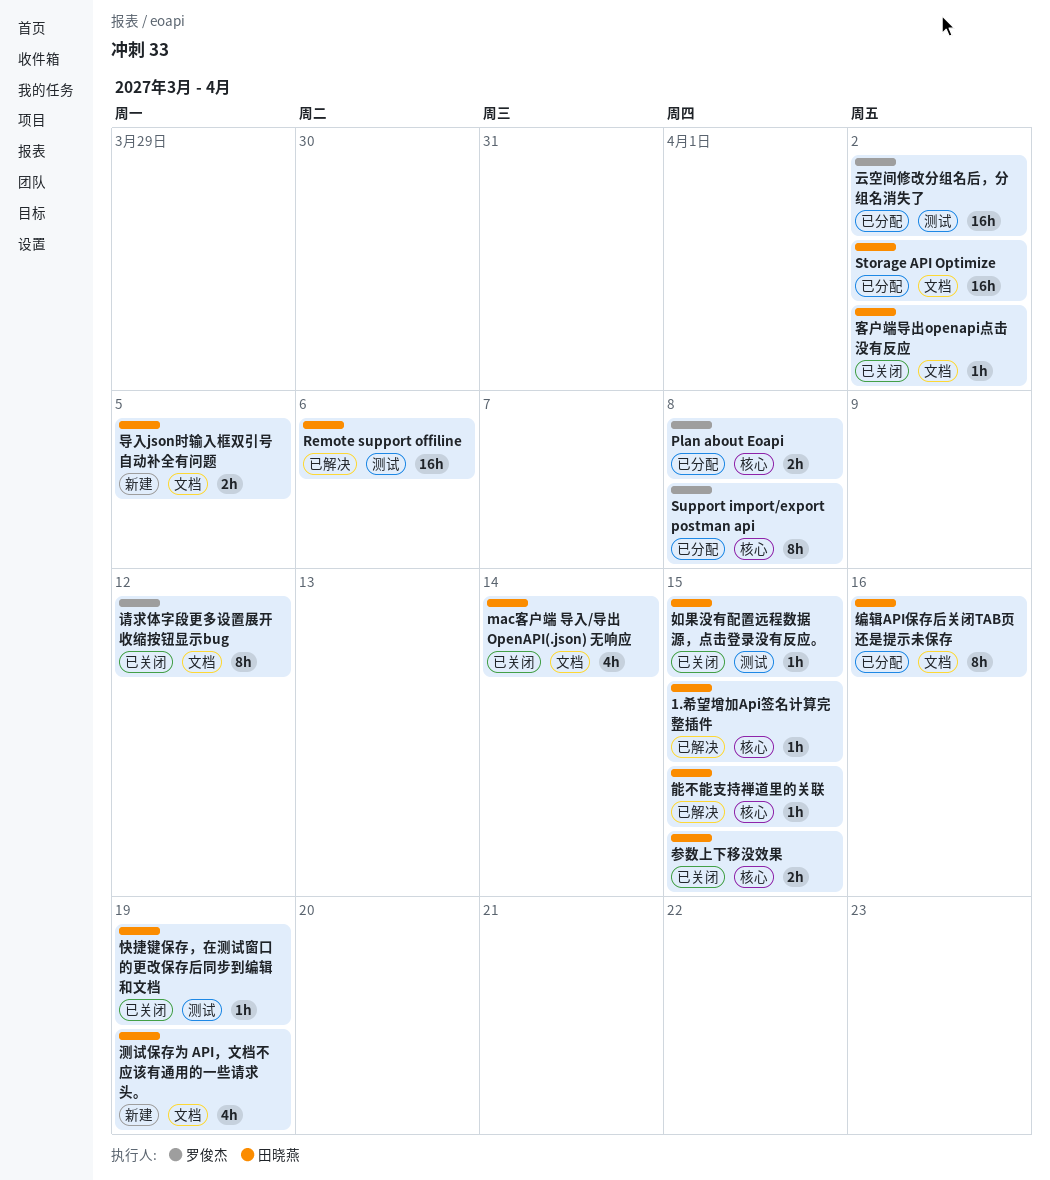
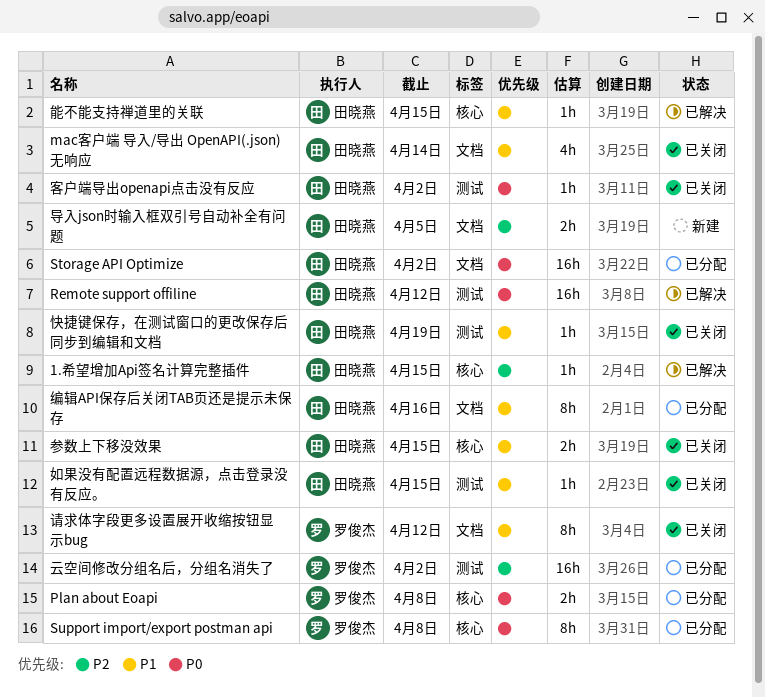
Remote support offiline, due: Apr 6 -> Apr 12
客户端导出openapi点击没有反应, label: 文档 -> 测试
测试保存为 API，文档不应该有通用的一些请求头。: present -> none

